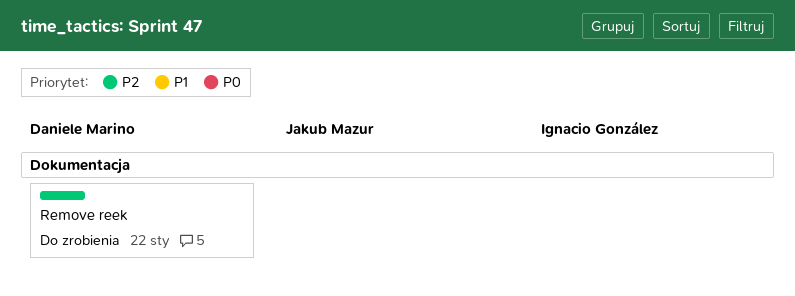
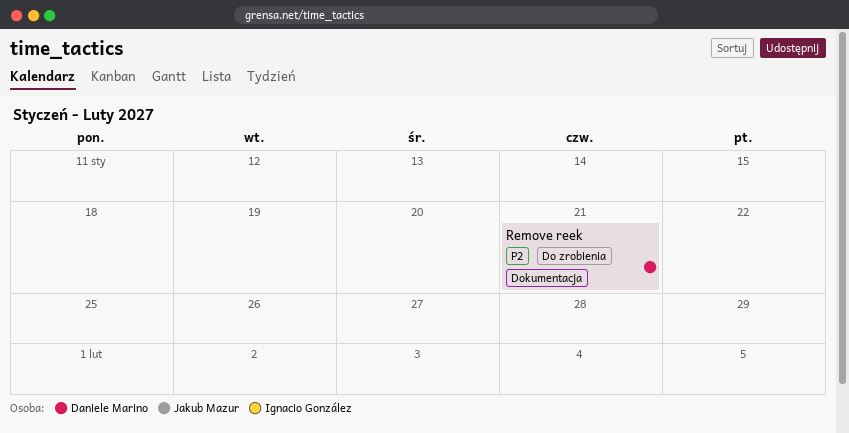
Remove reek, due: Jan 22 -> Jan 21

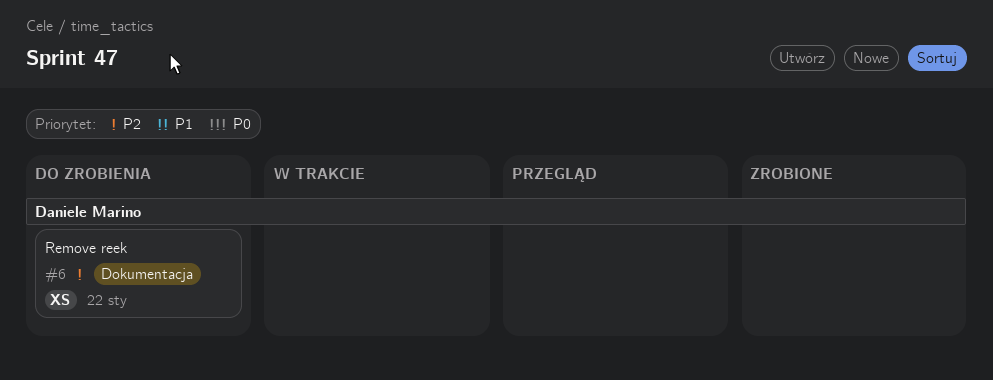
Remove reek, due: Jan 21 -> Jan 22

